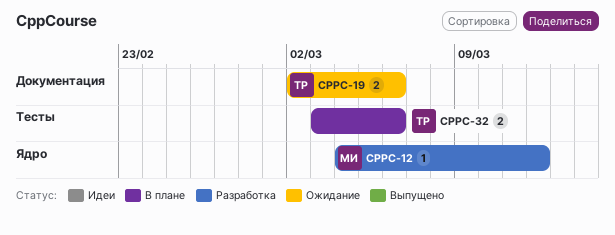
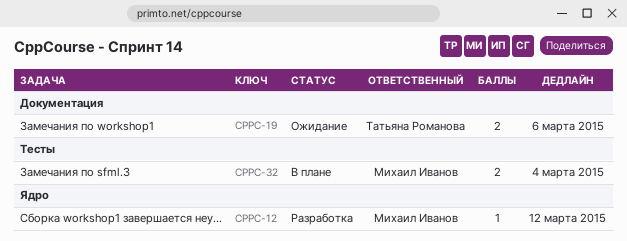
CPPC-32, owner: Татьяна Романова -> Михаил Иванов
CPPC-32, due: Mar 6 -> Mar 4

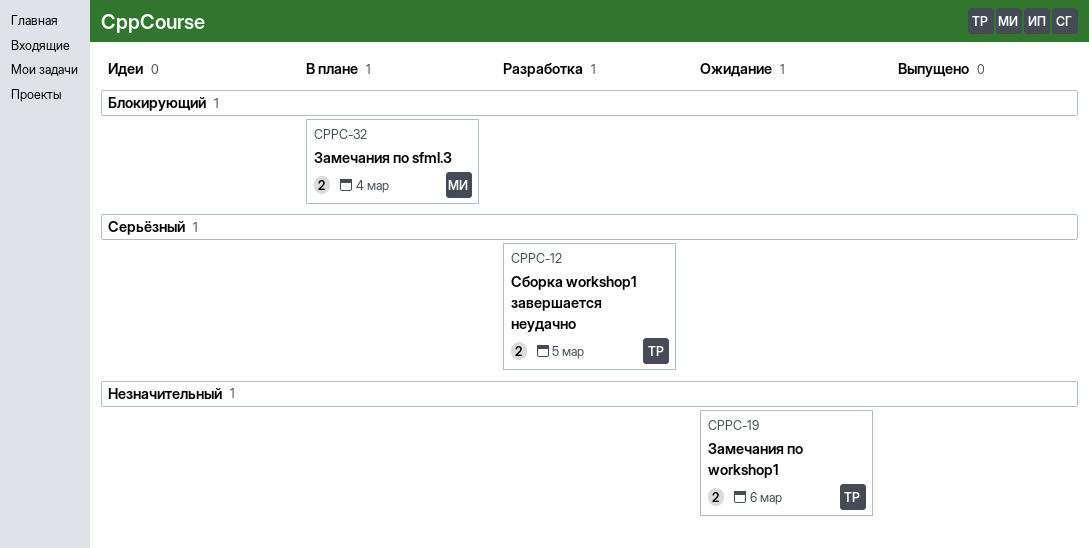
CPPC-12, owner: Михаил Иванов -> Татьяна Романова
CPPC-12, estimate: 1 -> 2
CPPC-12, due: Mar 12 -> Mar 5

